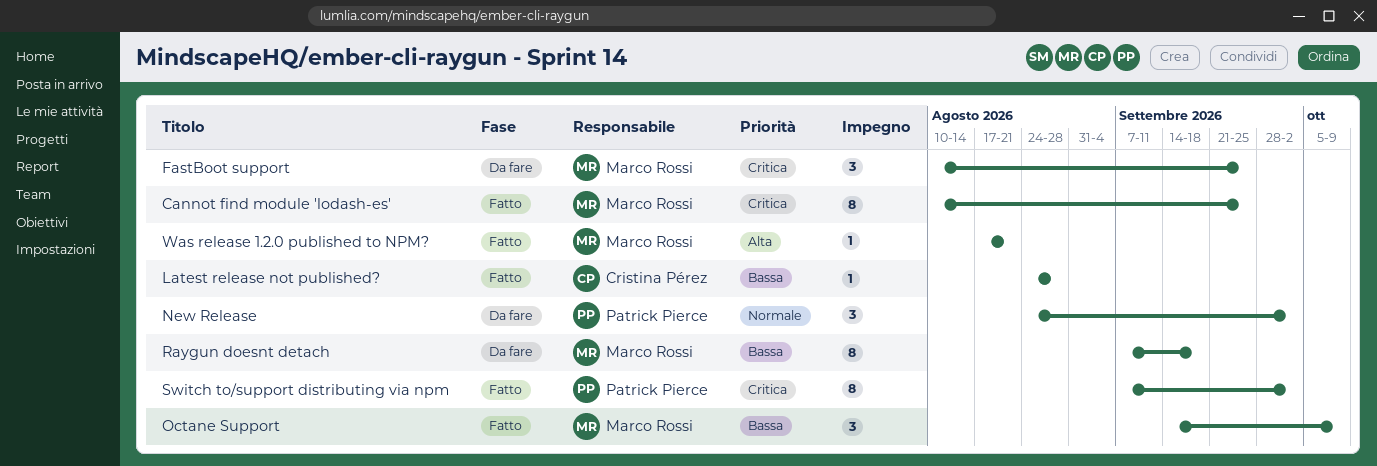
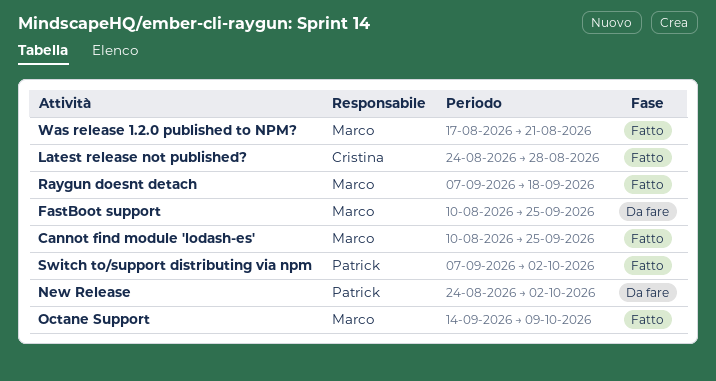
Raygun doesnt detach, status: Da fare -> Fatto

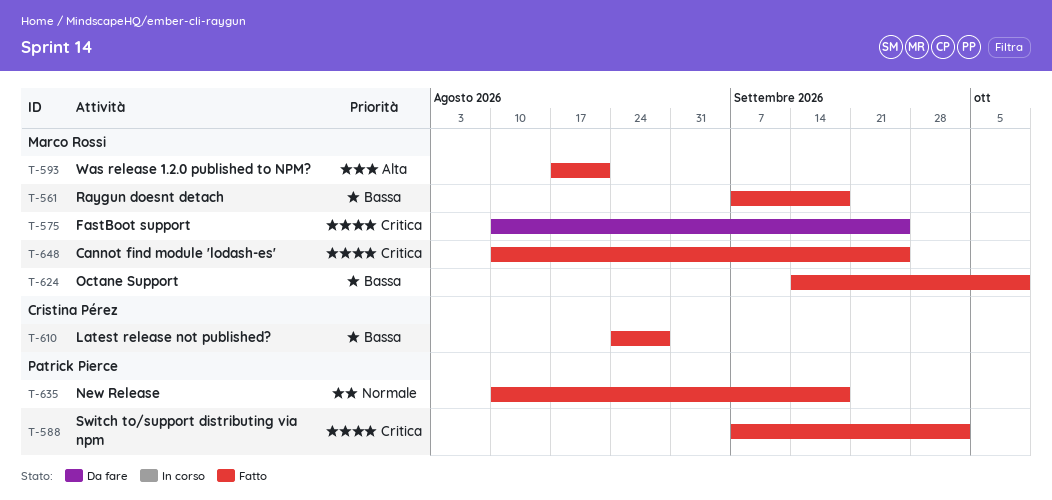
New Release, status: Da fare -> Fatto
New Release, start: Aug 24 -> Aug 10
New Release, due: Oct 2 -> Sep 18

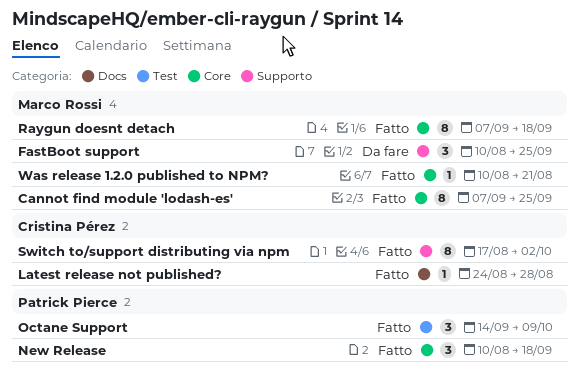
Cannot find module 'lodash-es', start: Aug 10 -> Sep 7
Octane Support, owner: Marco Rossi -> Patrick Pierce
Switch to/support distributing via npm, owner: Patrick Pierce -> Cristina Pérez
Switch to/support distributing via npm, start: Sep 7 -> Aug 17
Was release 1.2.0 published to NPM?, start: Aug 17 -> Aug 10

